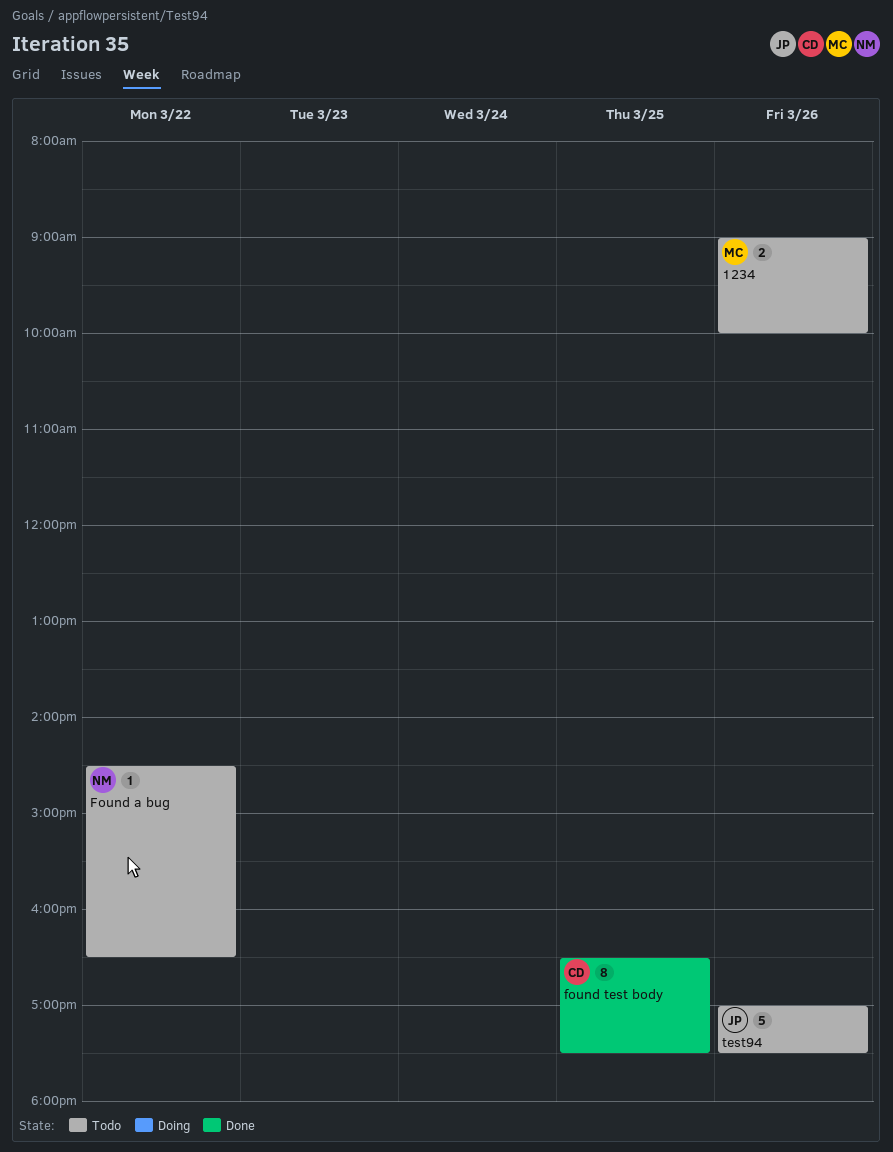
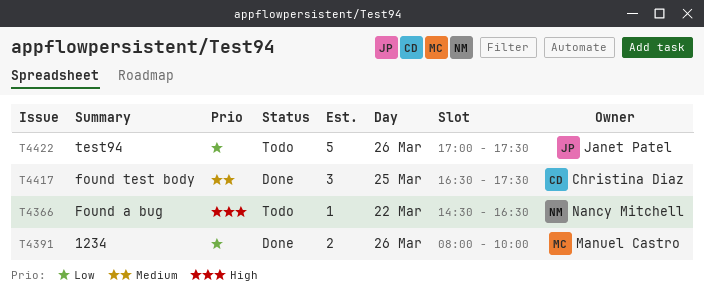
1234, status: Todo -> Done
1234, begins: 09:00 -> 08:00
found test body, estimate: 8 -> 3

